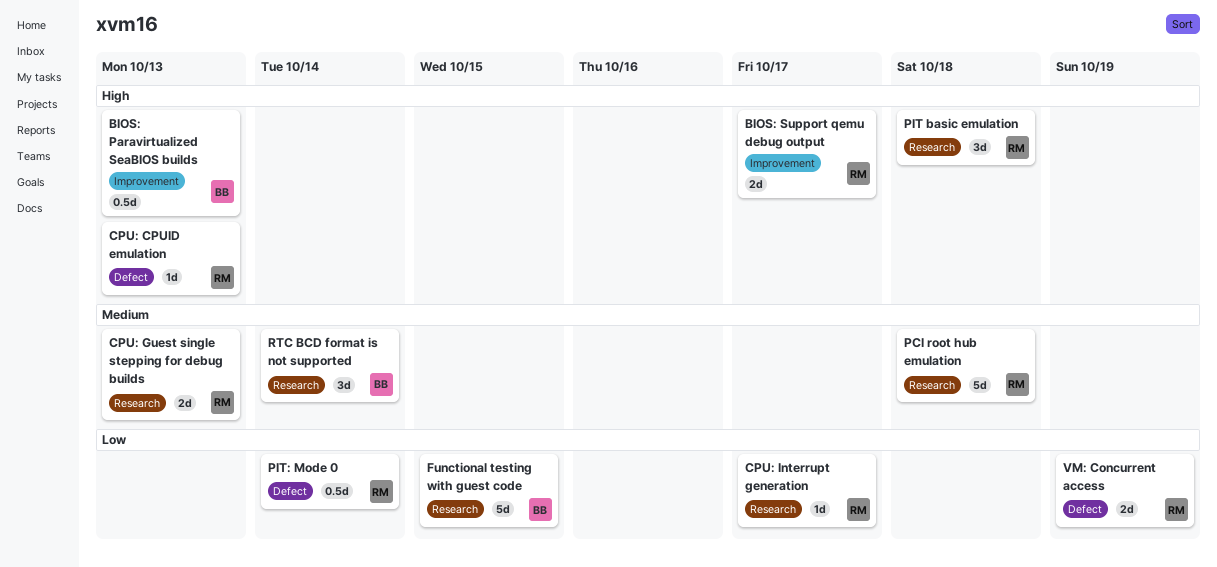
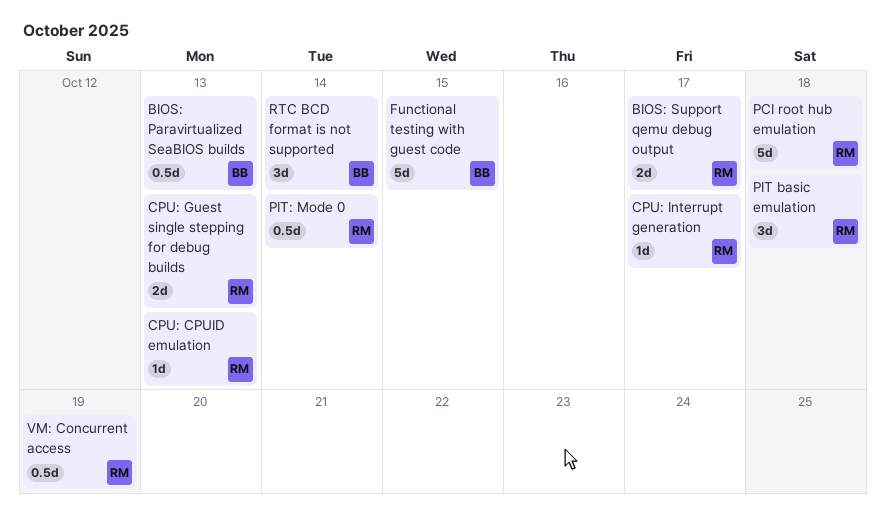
VM: Concurrent access, estimate: 2d -> 0.5d

